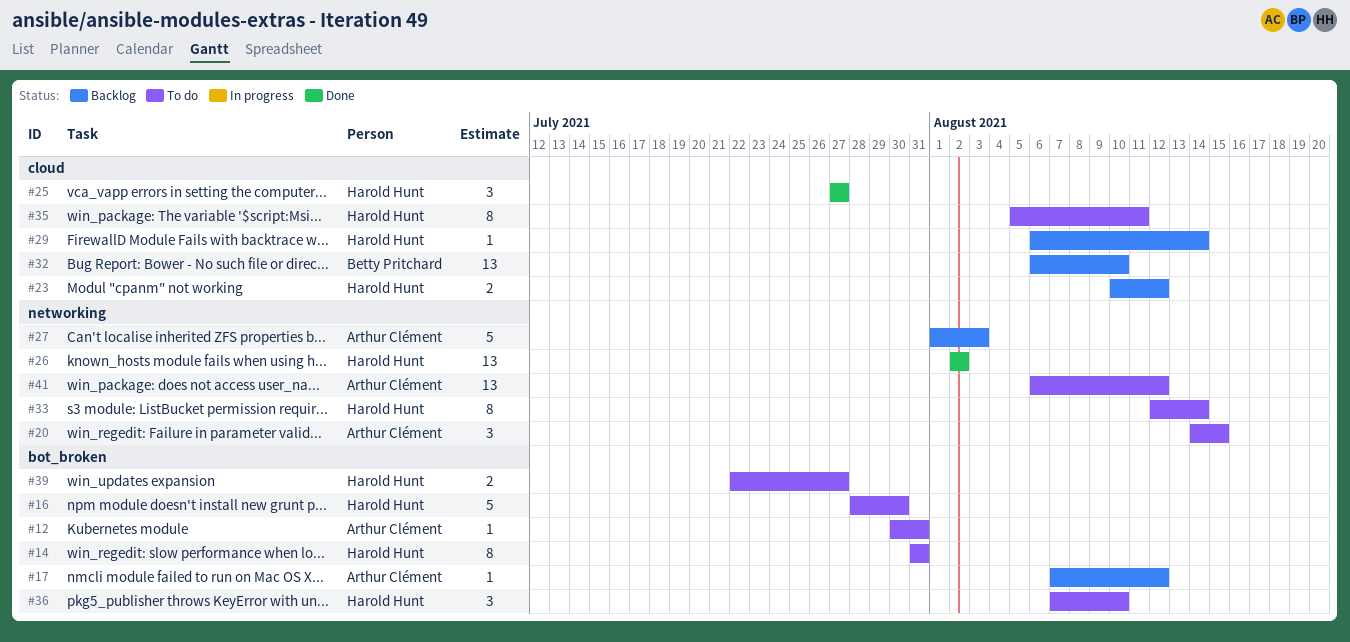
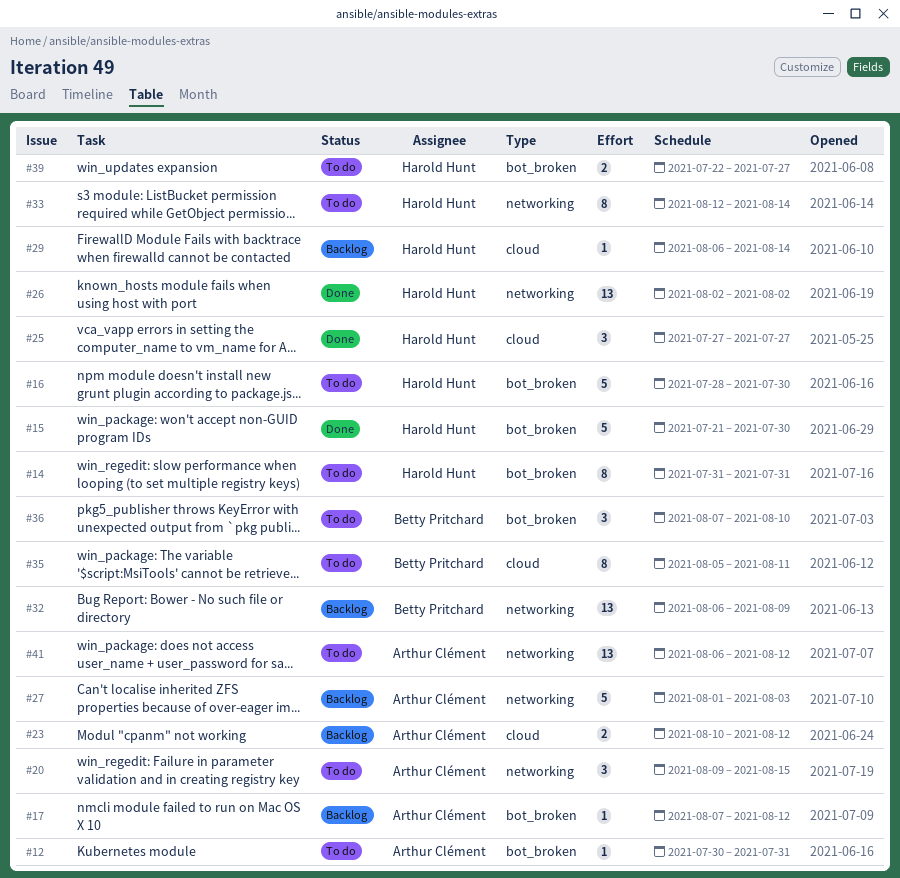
#15: none -> present
#20, start: Aug 14 -> Aug 9
#23, owner: Harold Hunt -> Arthur Clément
#32, label: cloud -> networking
#32, due: Aug 10 -> Aug 9
#35, owner: Harold Hunt -> Betty Pritchard
#36, owner: Harold Hunt -> Betty Pritchard

